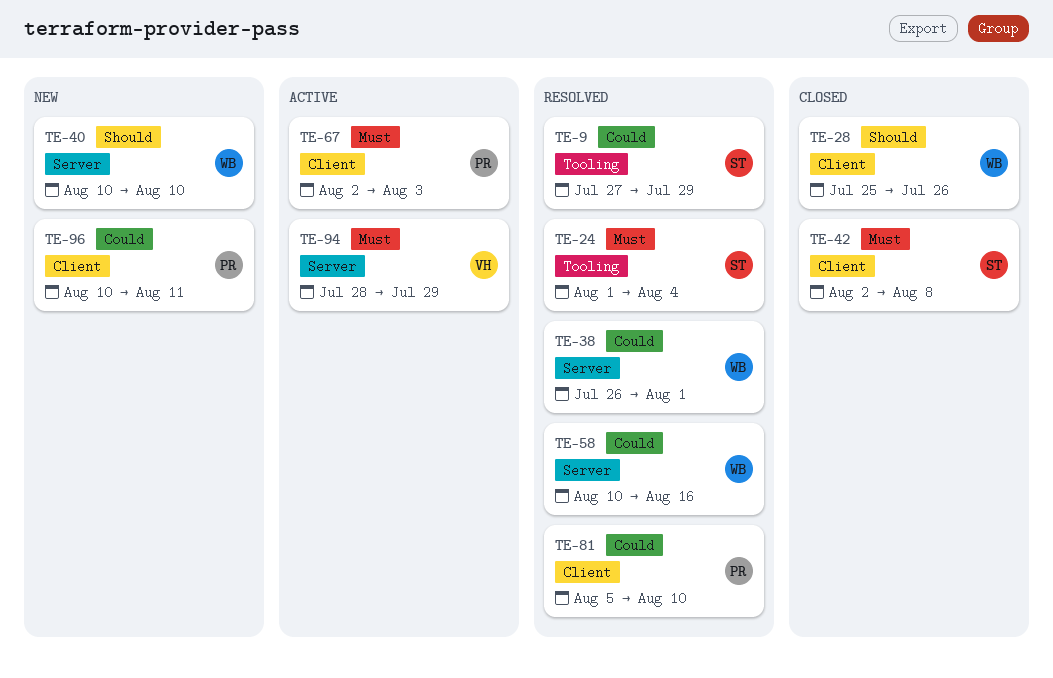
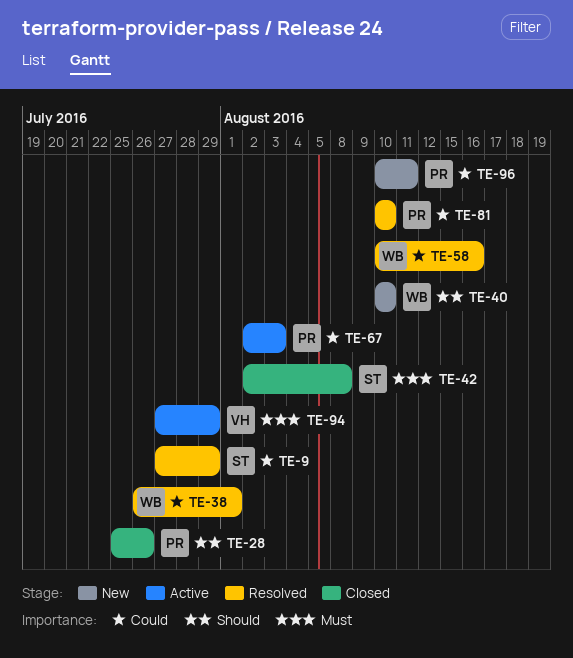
TE-24: present -> none
TE-28, owner: WB -> PR
TE-67, priority: Must -> Could
TE-81, start: Aug 5 -> Aug 10
TE-94, start: Jul 28 -> Jul 27

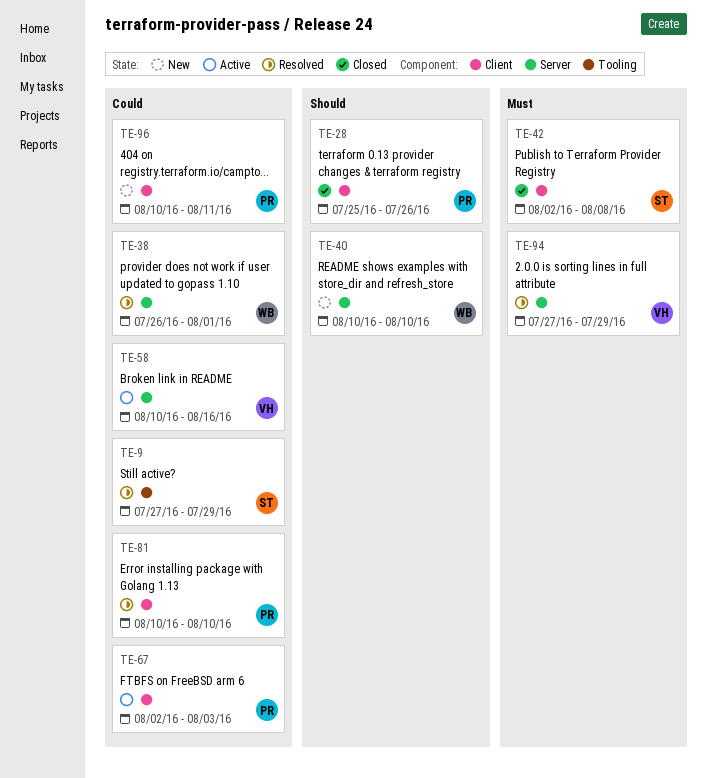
TE-58, status: Resolved -> Active
TE-58, owner: WB -> VH
TE-94, status: Active -> Resolved

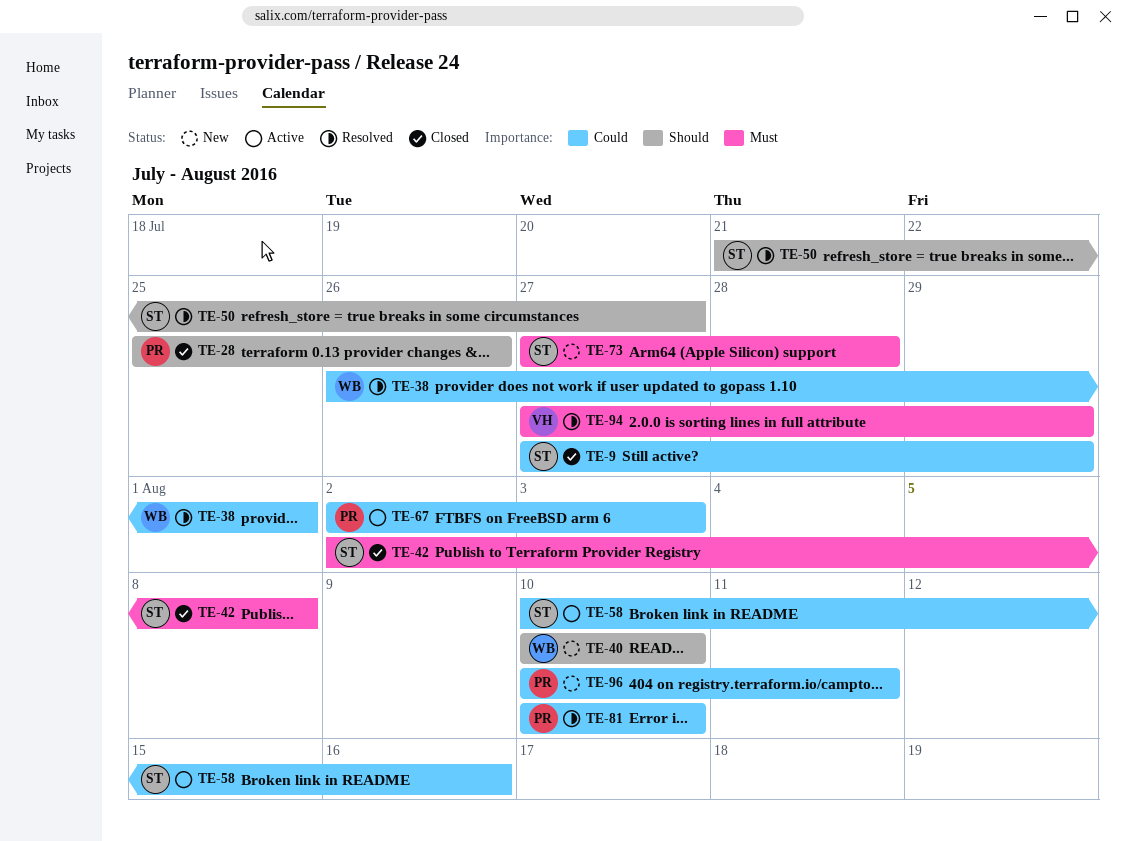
TE-9, status: Resolved -> Closed
TE-50: none -> present
TE-58, owner: VH -> ST
TE-73: none -> present

